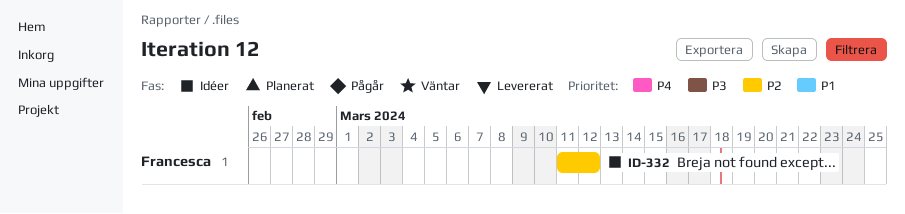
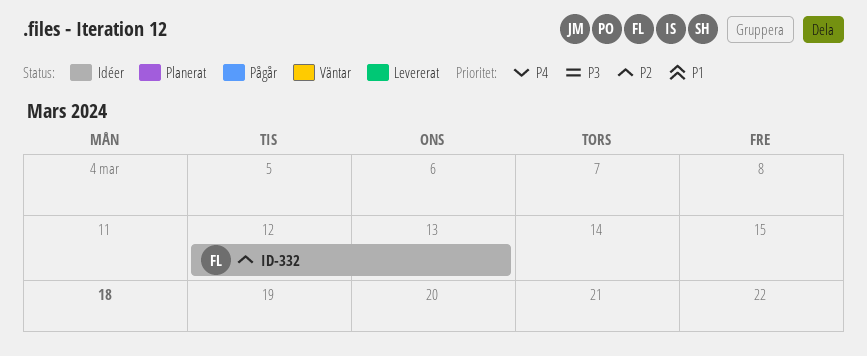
ID-332, start: Mar 11 -> Mar 12
ID-332, due: Mar 12 -> Mar 13

